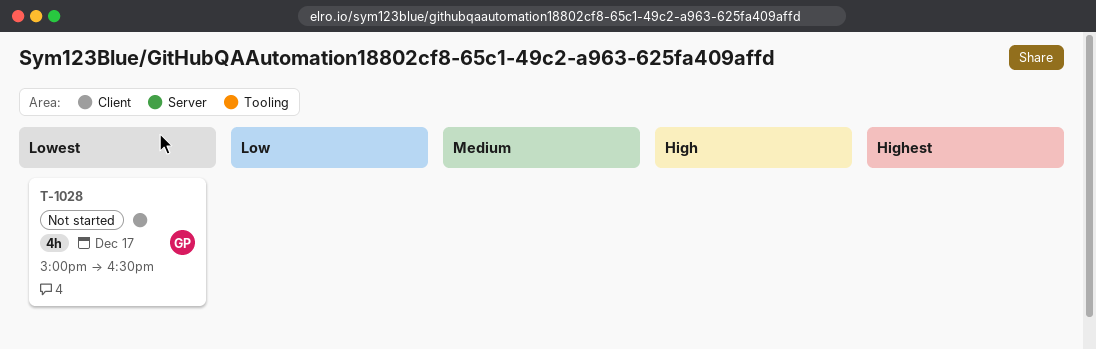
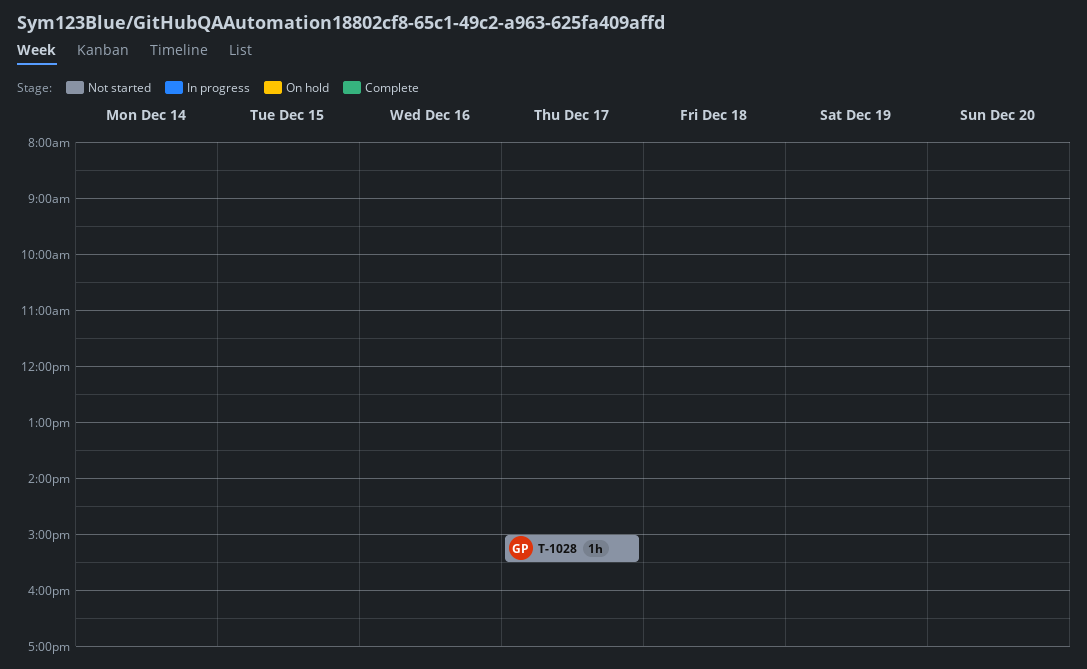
T-1028, estimate: 4h -> 1h
T-1028, ends: 16:30 -> 15:30

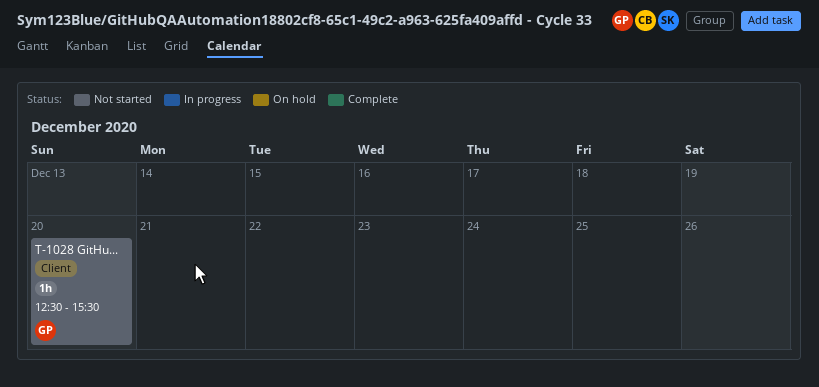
T-1028, day: Dec 17 -> Dec 20
T-1028, begins: 15:00 -> 12:30

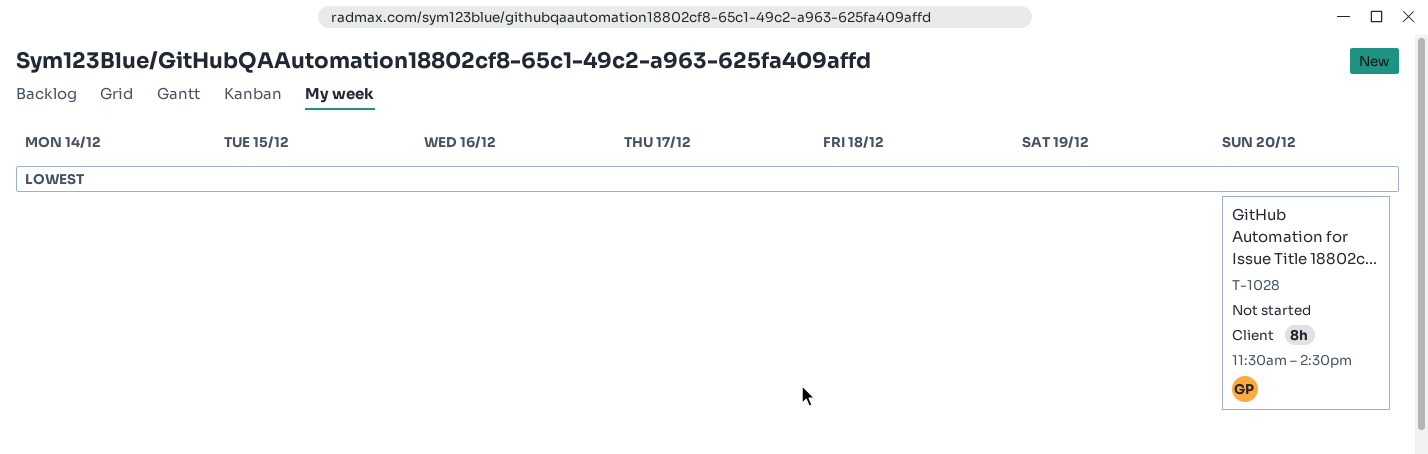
T-1028, estimate: 1h -> 8h
T-1028, begins: 12:30 -> 11:30
T-1028, ends: 15:30 -> 14:30

